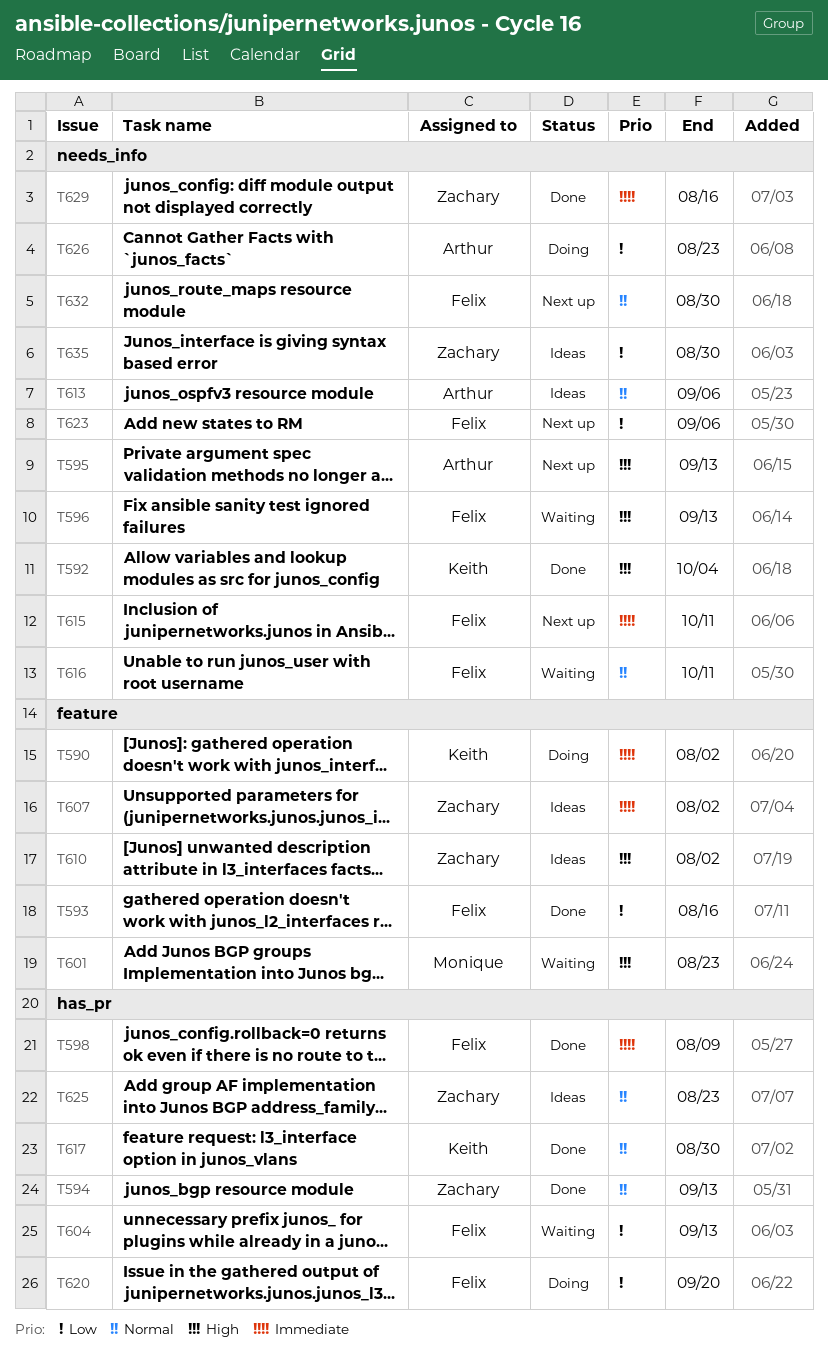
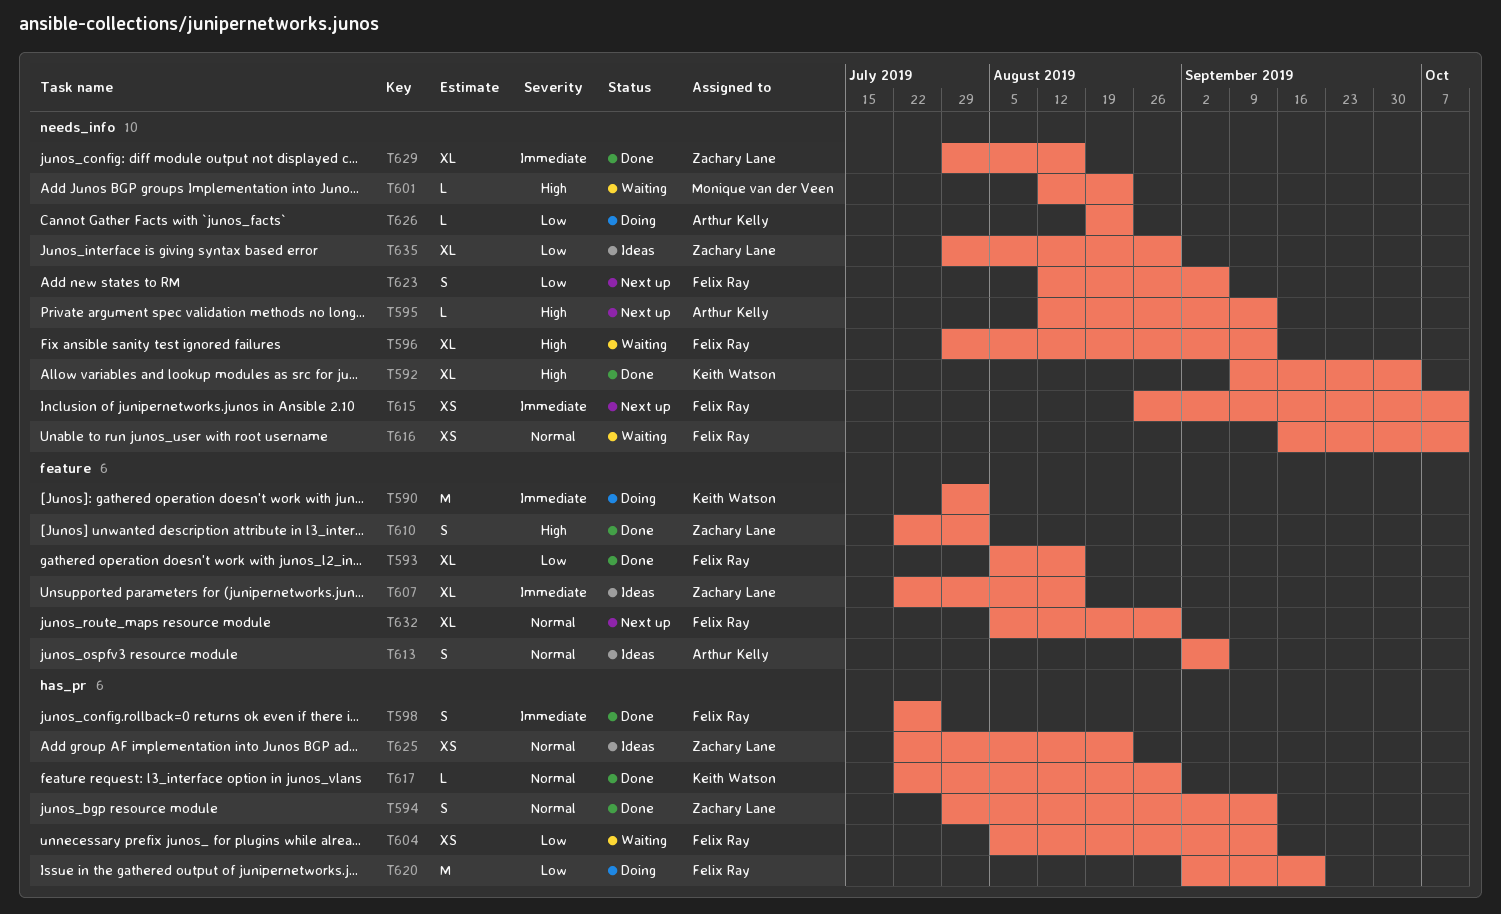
T598, due: Aug 9 -> Jul 26
T601, label: feature -> needs_info
T607, due: Aug 2 -> Aug 16
T610, status: Ideas -> Done
T613, label: needs_info -> feature
T632, label: needs_info -> feature

